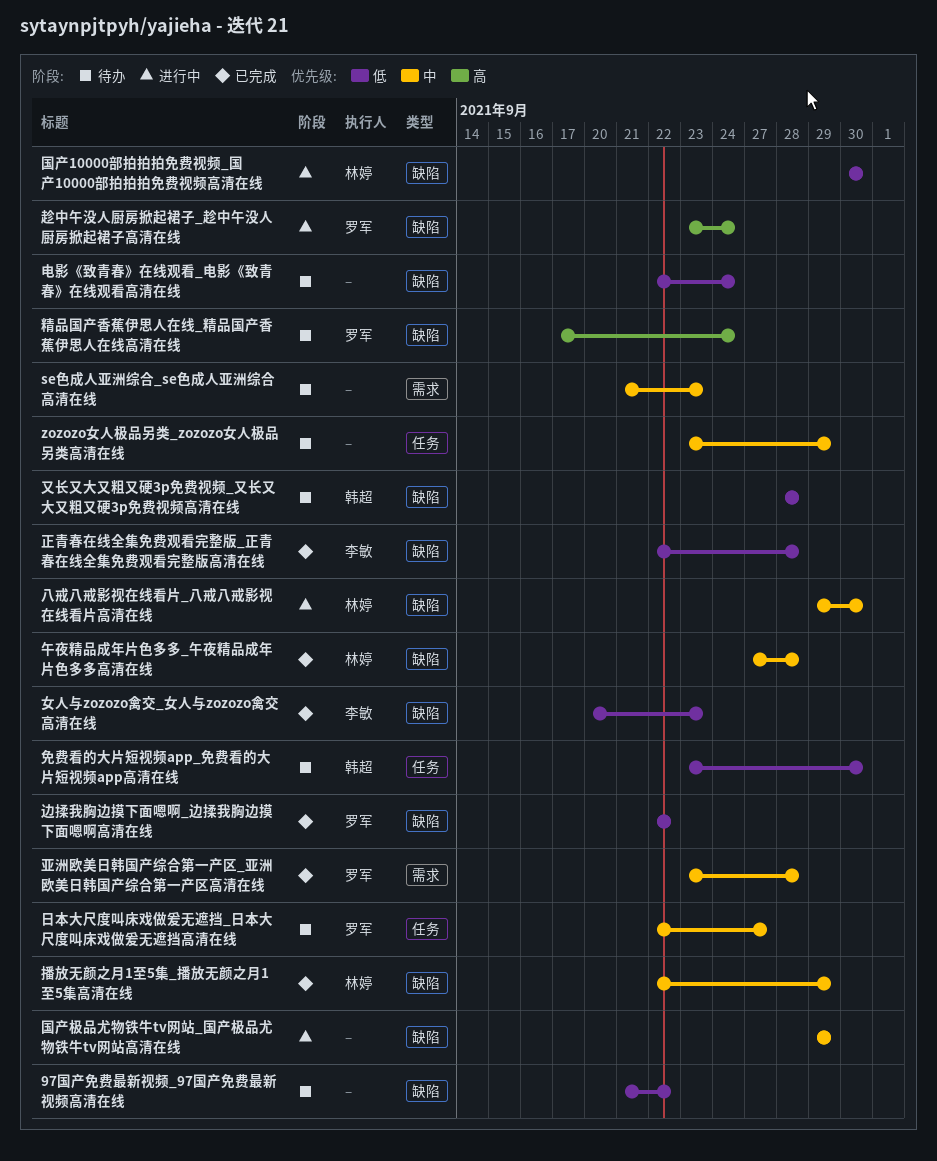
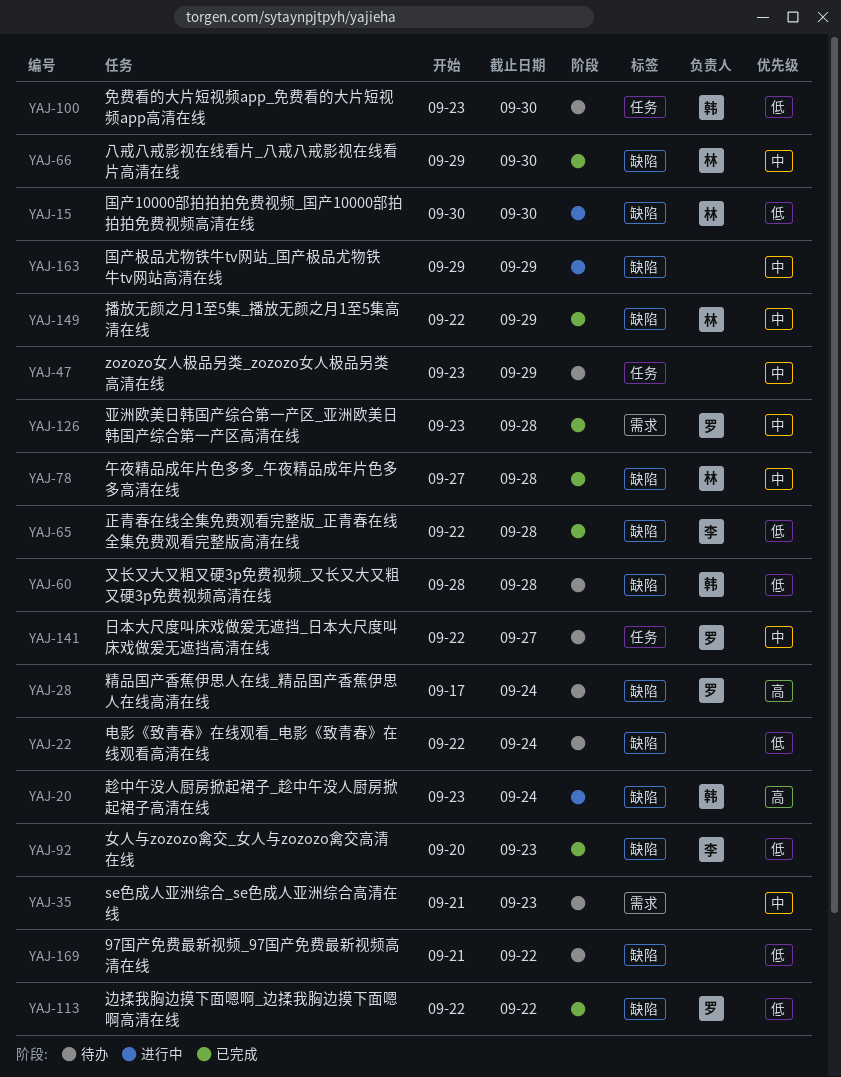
八戒八戒影视在线看片_八戒八戒影视在线看片高清在线, status: 进行中 -> 已完成
趁中午没人厨房掀起裙子_趁中午没人厨房掀起裙子高清在线, owner: 罗军 -> 韩超

